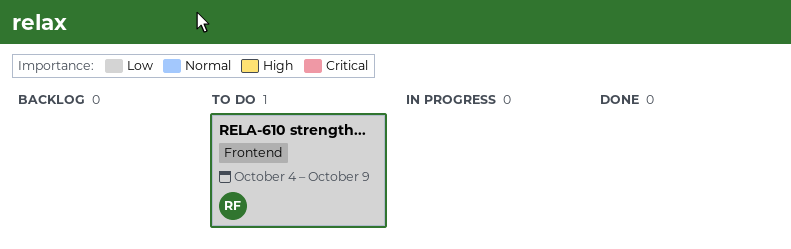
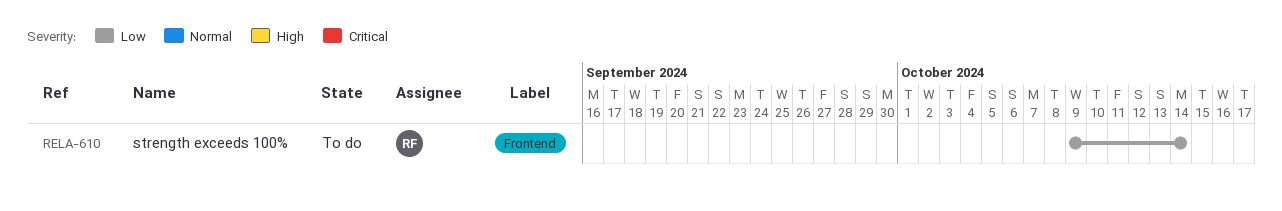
RELA-610, start: Oct 4 -> Oct 9
RELA-610, due: Oct 9 -> Oct 14

